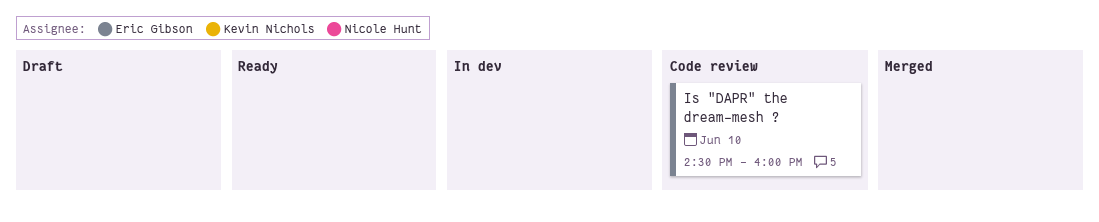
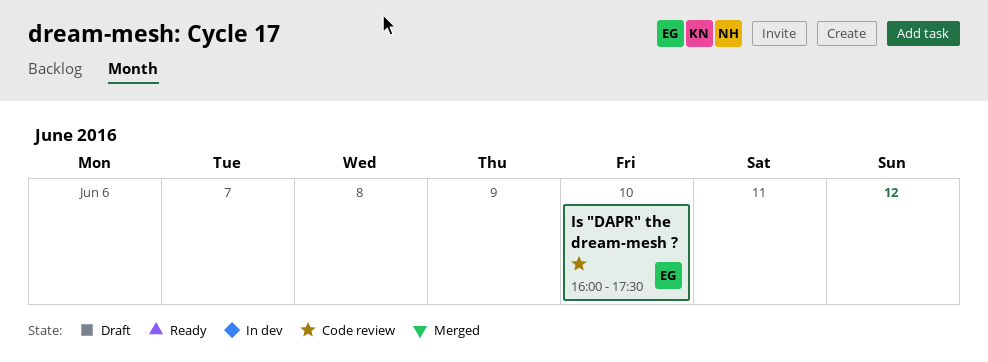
Is "DAPR" the dream-mesh ?, begins: 14:30 -> 16:00
Is "DAPR" the dream-mesh ?, ends: 16:00 -> 17:30

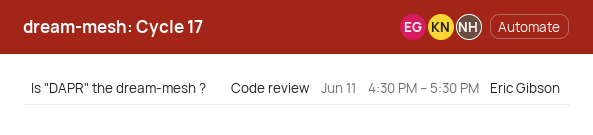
Is "DAPR" the dream-mesh ?, day: Jun 10 -> Jun 11
Is "DAPR" the dream-mesh ?, begins: 16:00 -> 16:30

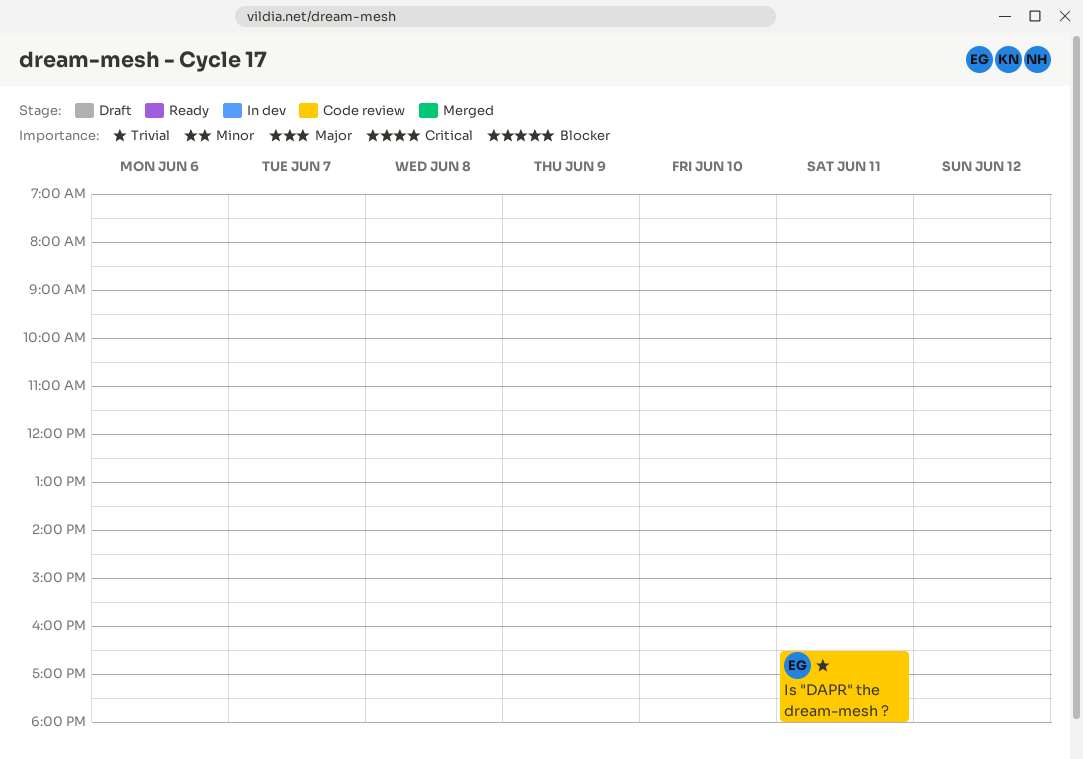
Is "DAPR" the dream-mesh ?, ends: 17:30 -> 18:00

